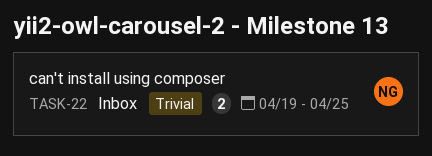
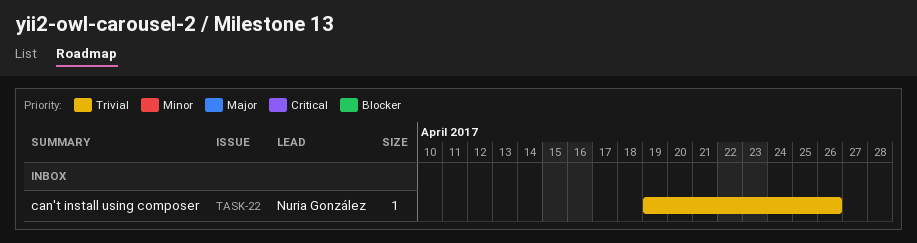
TASK-22, estimate: 2 -> 1
TASK-22, due: Apr 25 -> Apr 26

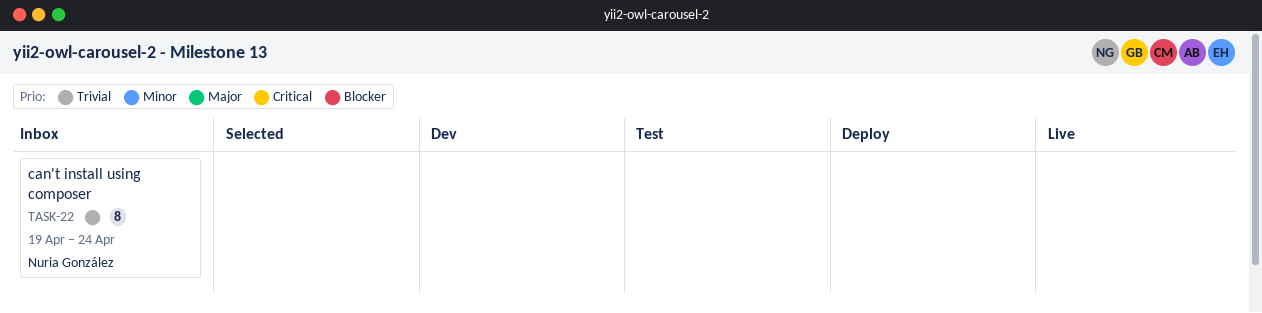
TASK-22, estimate: 1 -> 8
TASK-22, due: Apr 26 -> Apr 24

